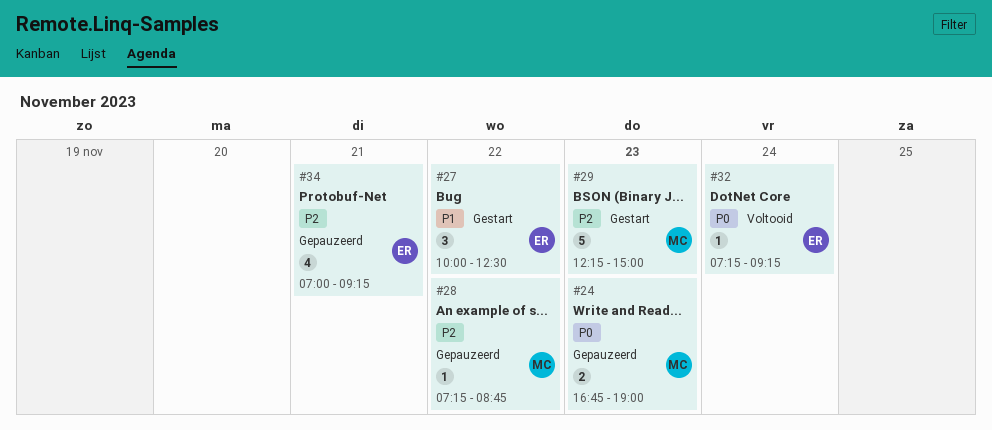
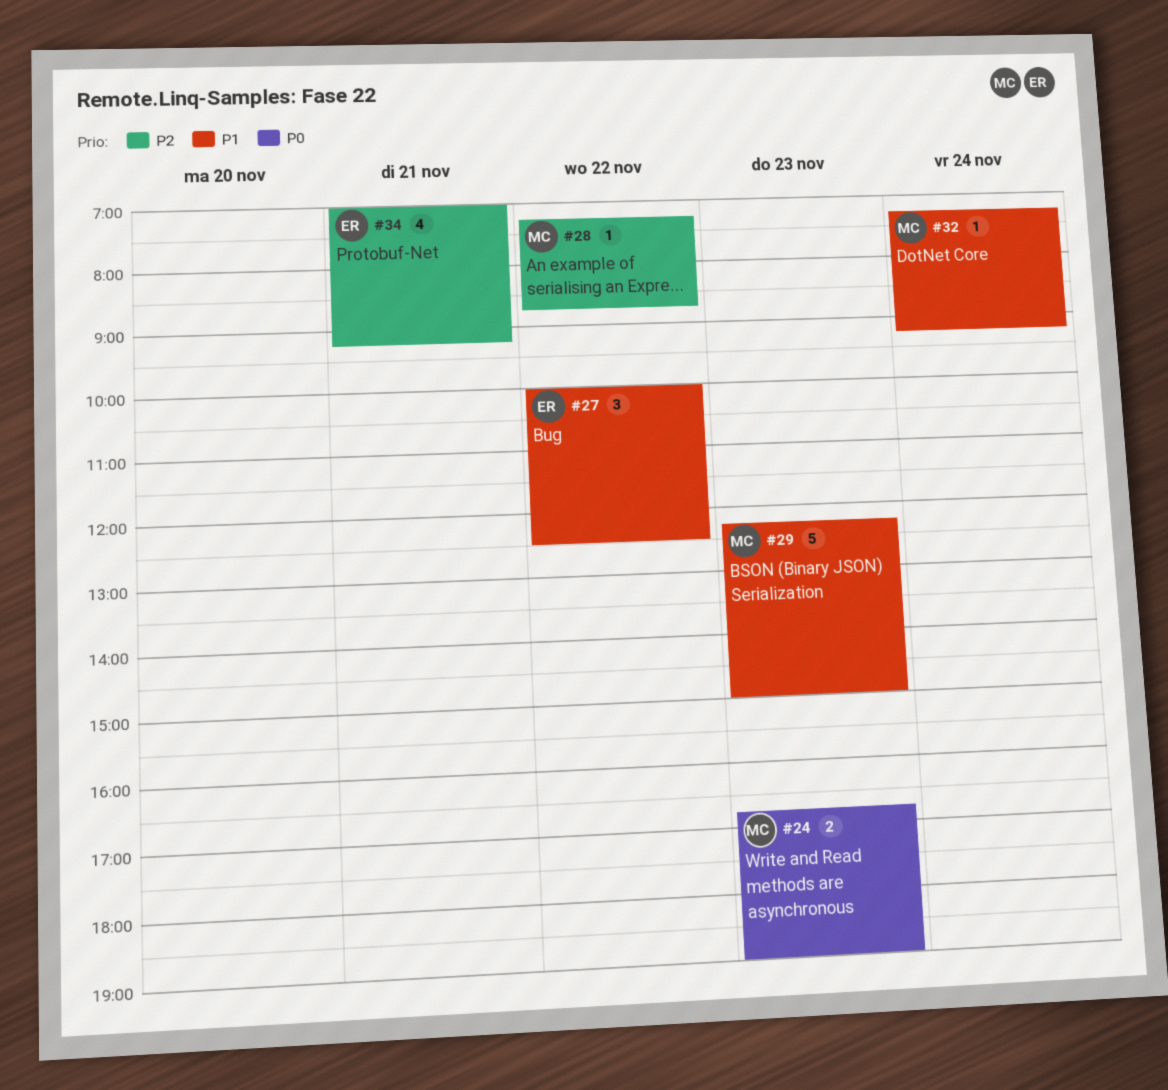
#29, priority: P2 -> P1
#32, owner: ER -> MC
#32, priority: P0 -> P1

